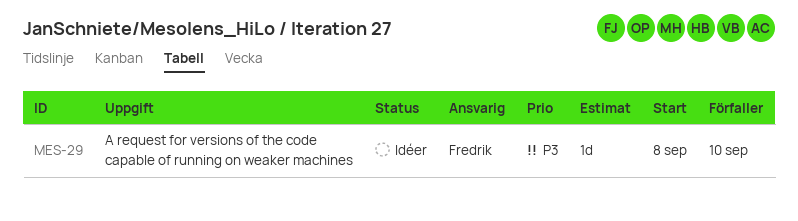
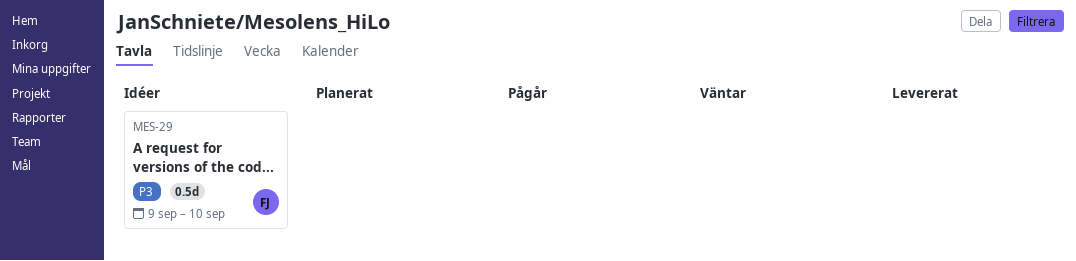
MES-29, estimate: 1d -> 0.5d
MES-29, start: Sep 8 -> Sep 9

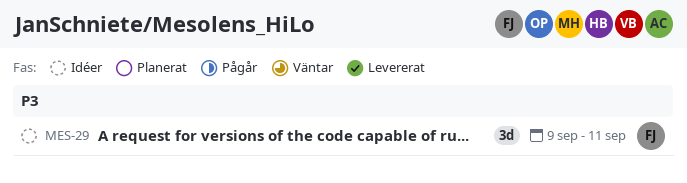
MES-29, estimate: 0.5d -> 3d
MES-29, due: Sep 10 -> Sep 11

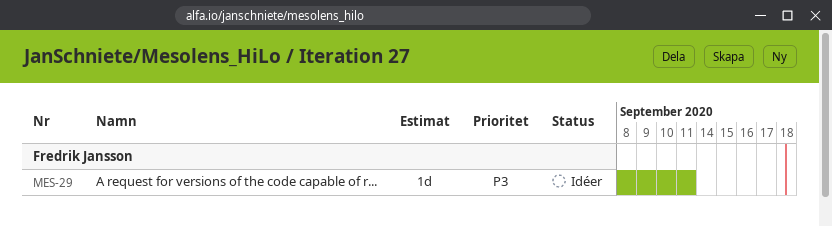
MES-29, estimate: 3d -> 1d
MES-29, start: Sep 9 -> Sep 8

